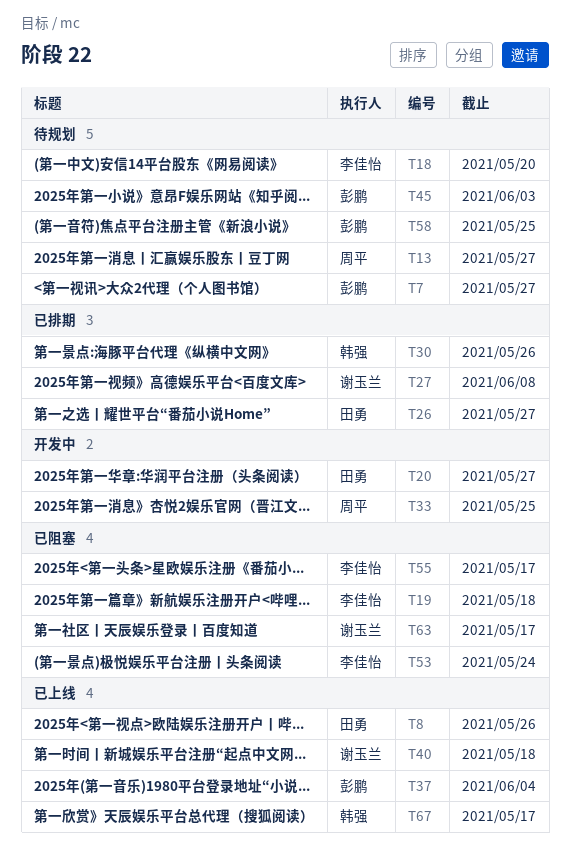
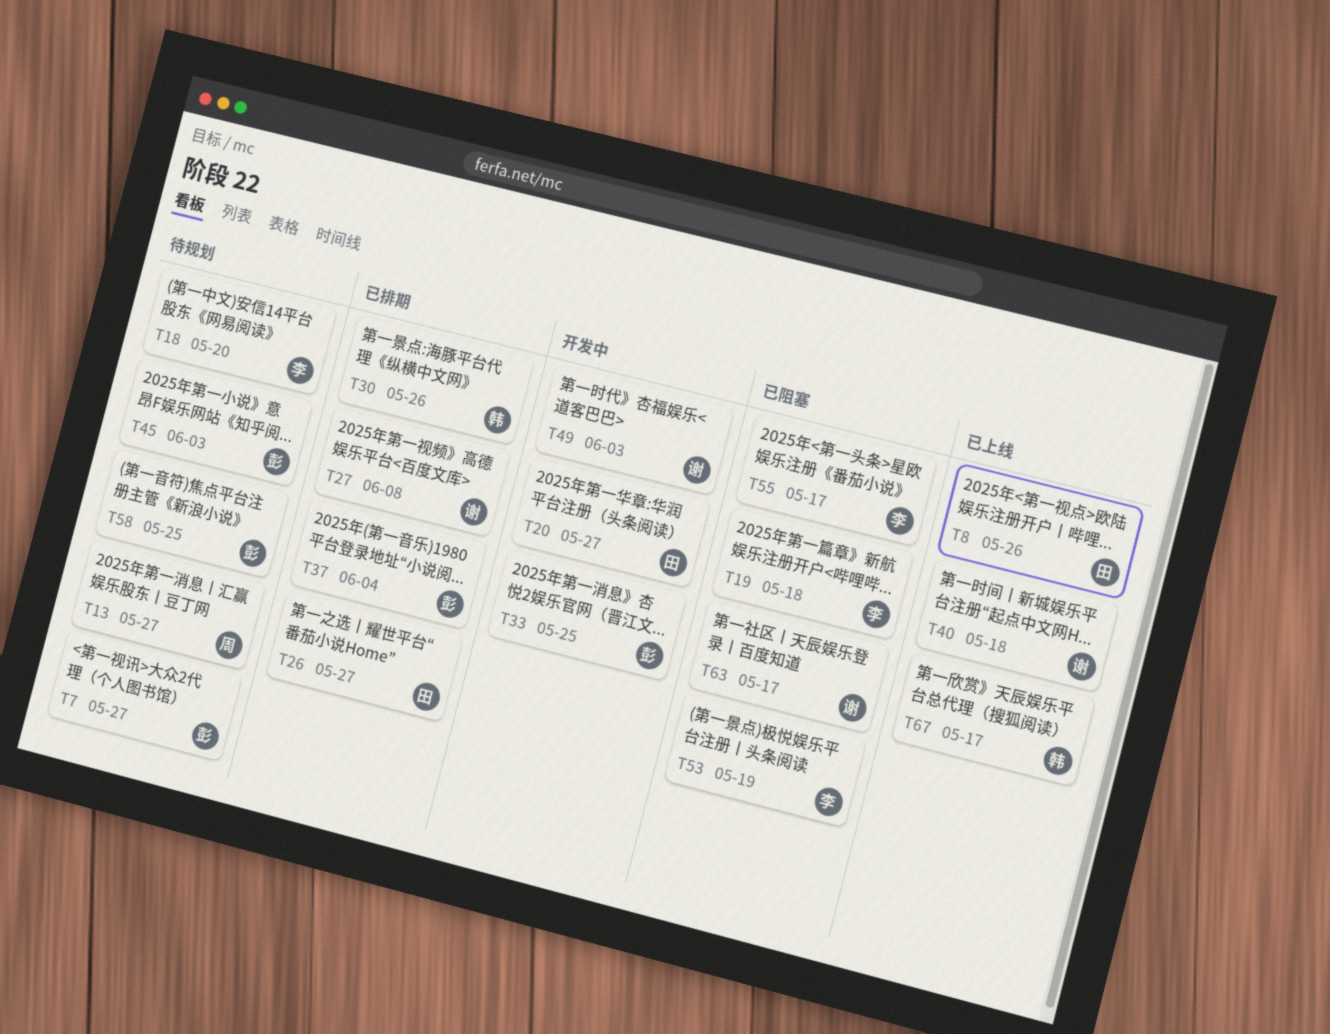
T33, owner: 周平 -> 彭鹏
T37, status: 已上线 -> 已排期
T49: none -> present
T53, due: May 24 -> May 19

